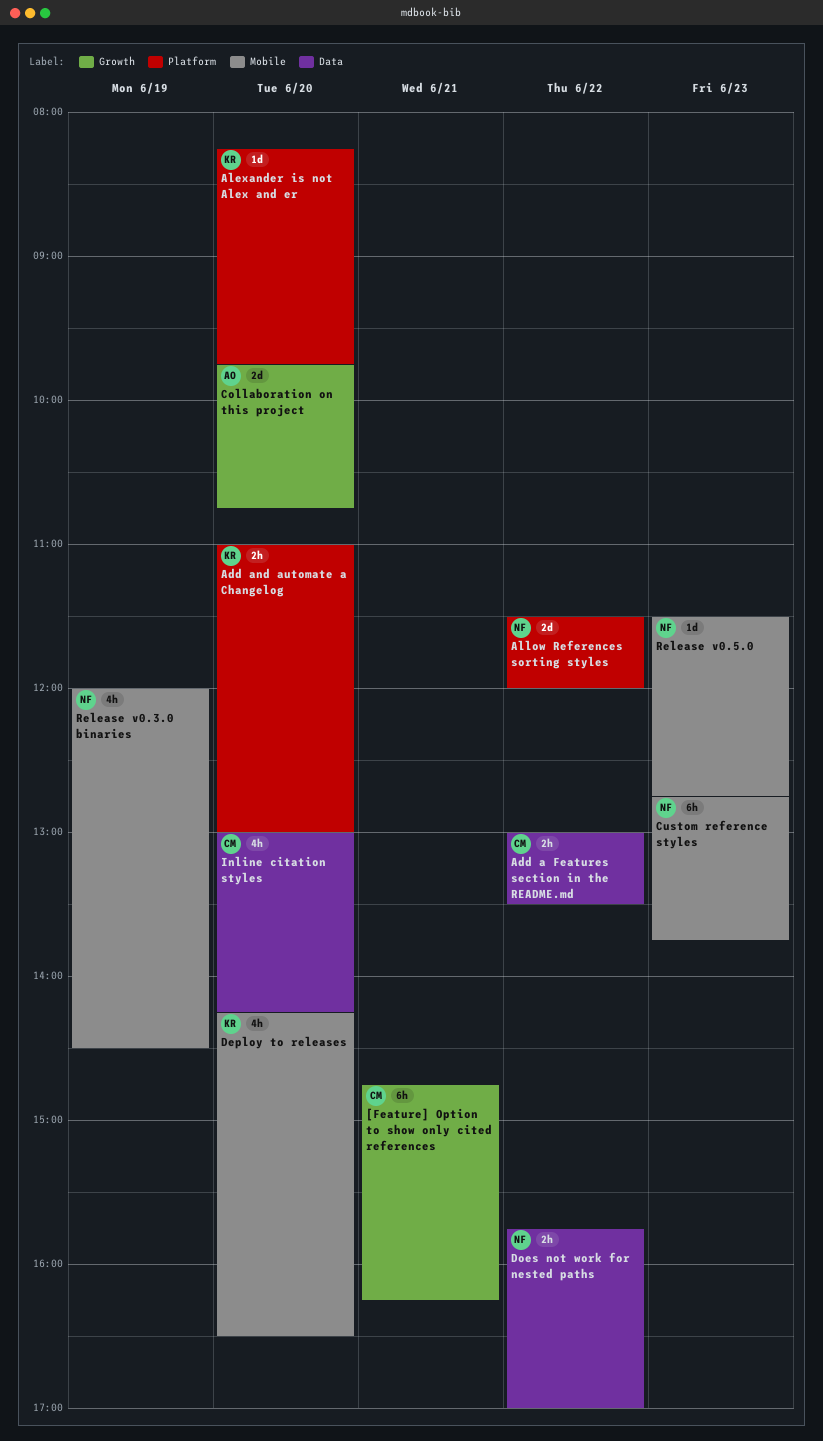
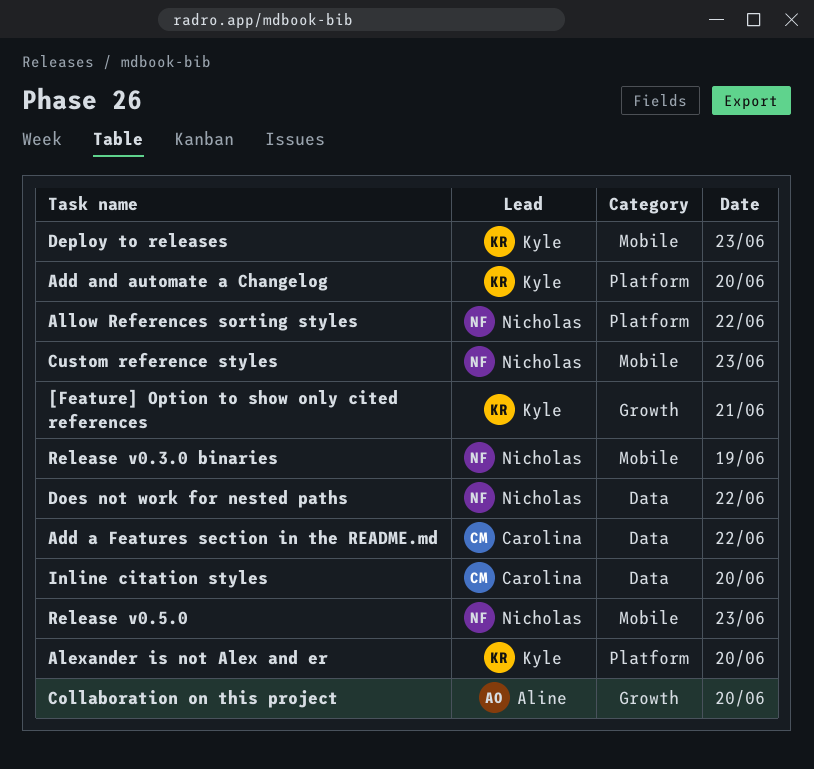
[Feature] Option to show only cited references, owner: Carolina -> Kyle
Deploy to releases, day: Jun 20 -> Jun 23

